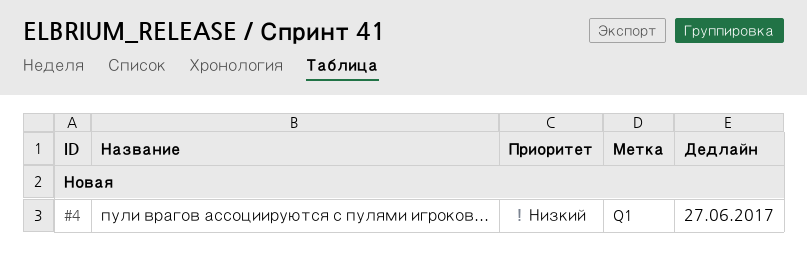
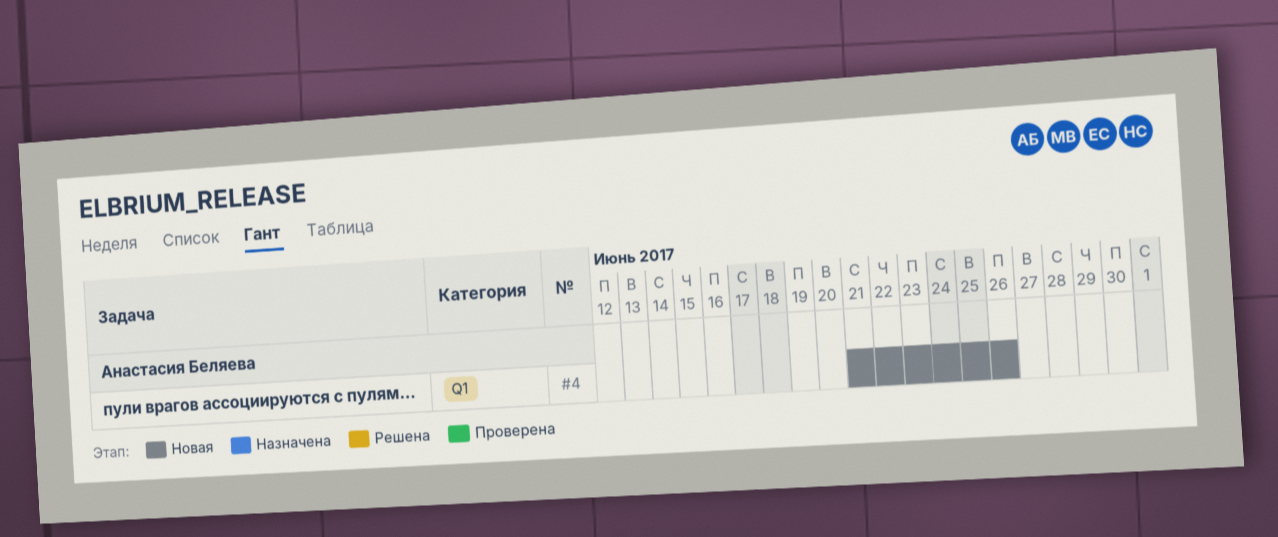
#4, due: Jun 27 -> Jun 26

